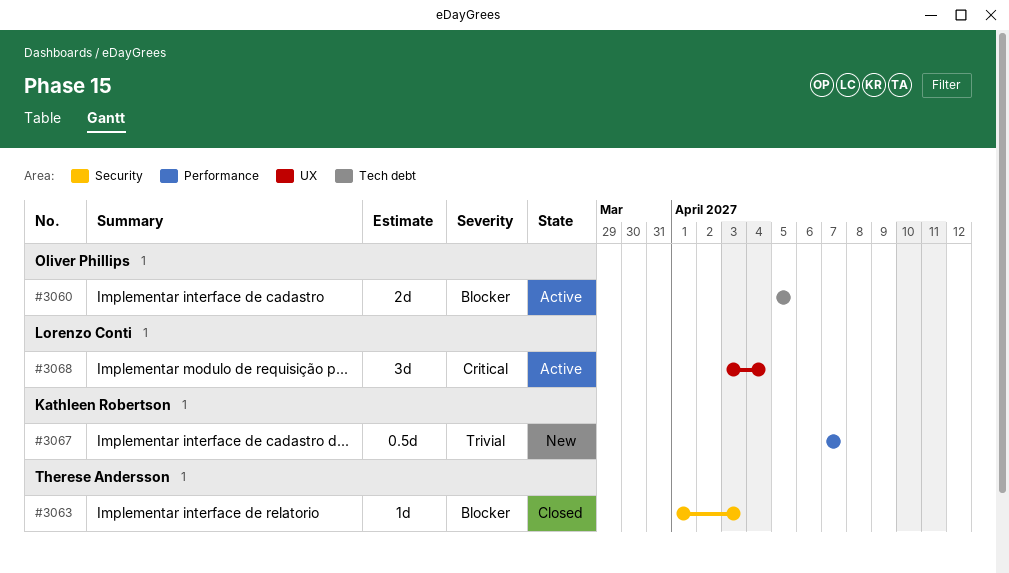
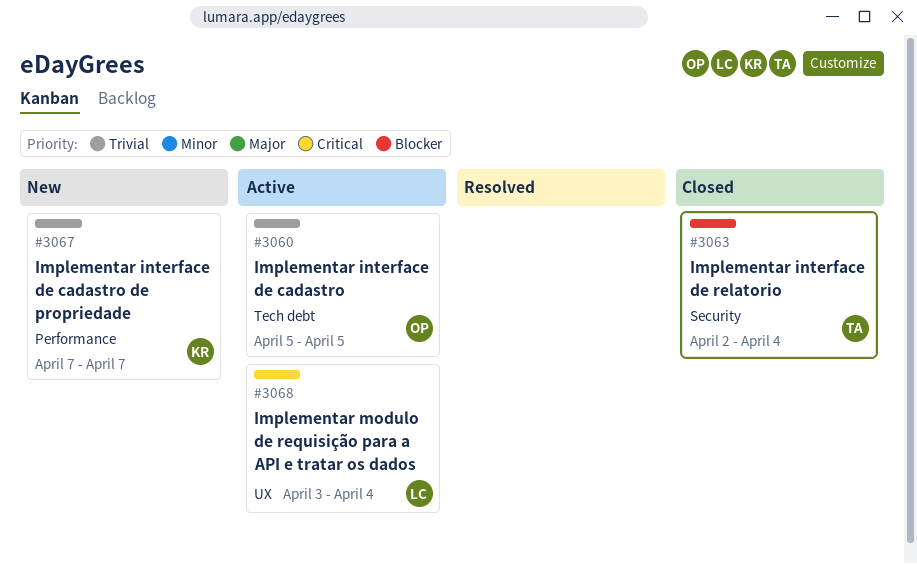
#3060, priority: Blocker -> Trivial
#3063, start: Apr 1 -> Apr 2
#3063, due: Apr 3 -> Apr 4

